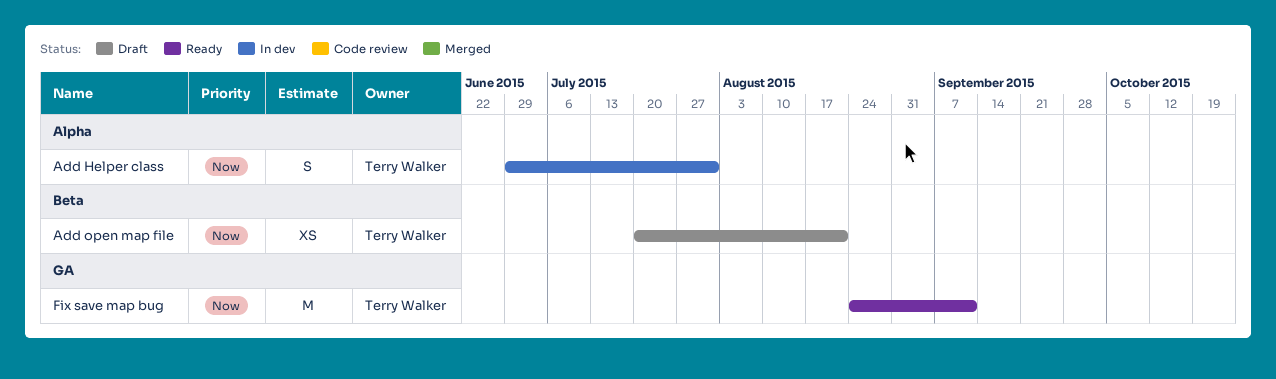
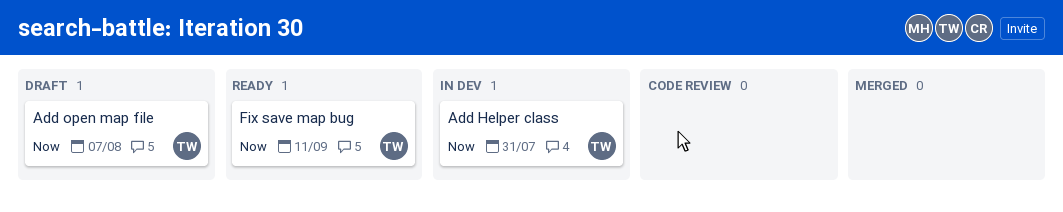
Add open map file, due: Aug 21 -> Aug 7

